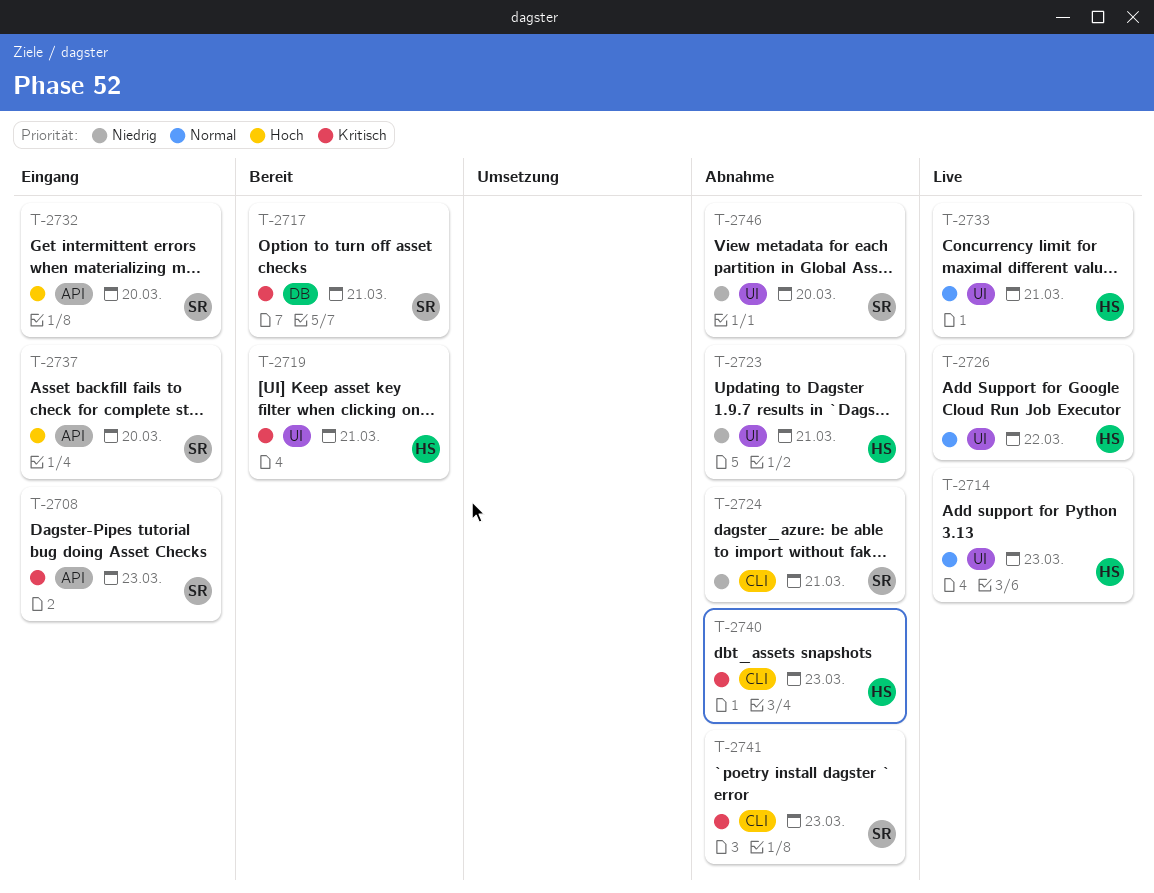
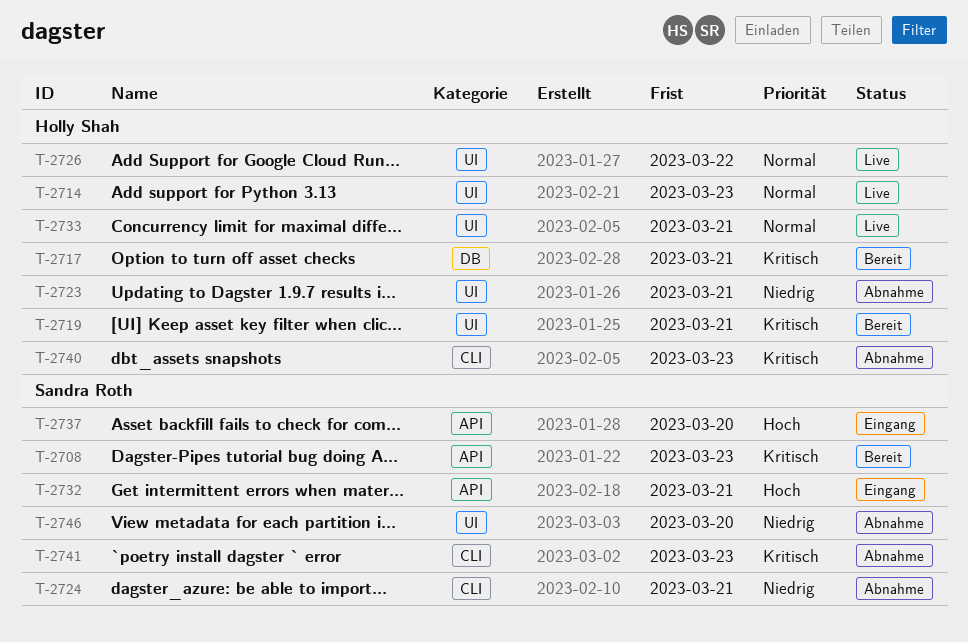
T-2708, status: Eingang -> Bereit
T-2717, owner: Sandra Roth -> Holly Shah
T-2732, due: Mar 20 -> Mar 21

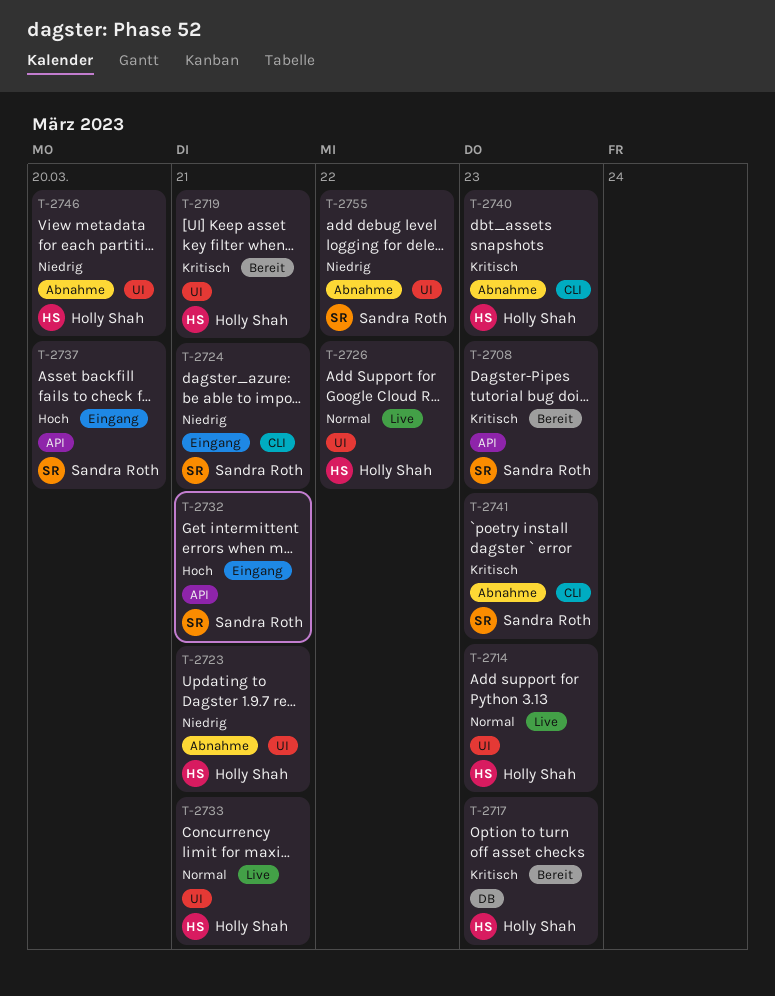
T-2717, due: Mar 21 -> Mar 23
T-2724, status: Abnahme -> Eingang
T-2746, owner: Sandra Roth -> Holly Shah
T-2755: none -> present

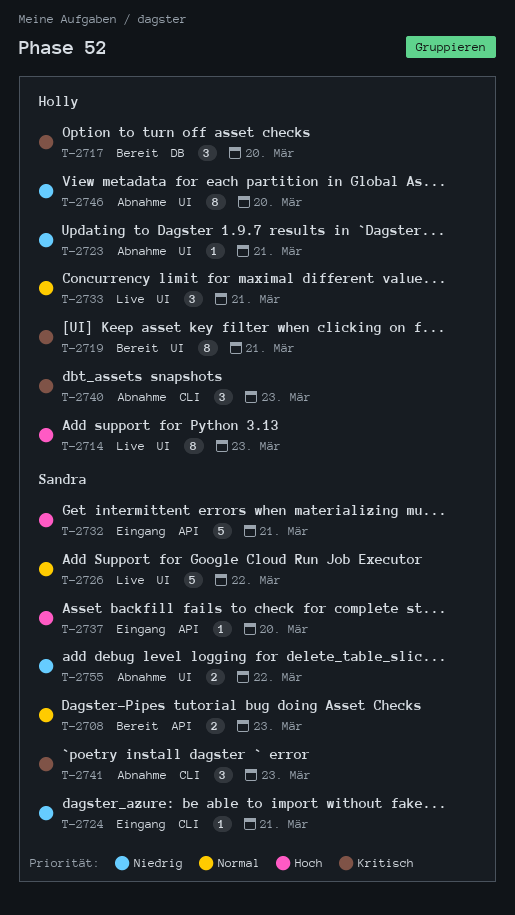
T-2708, priority: Kritisch -> Normal
T-2714, priority: Normal -> Hoch
T-2717, due: Mar 23 -> Mar 20
T-2726, owner: Holly Shah -> Sandra Roth

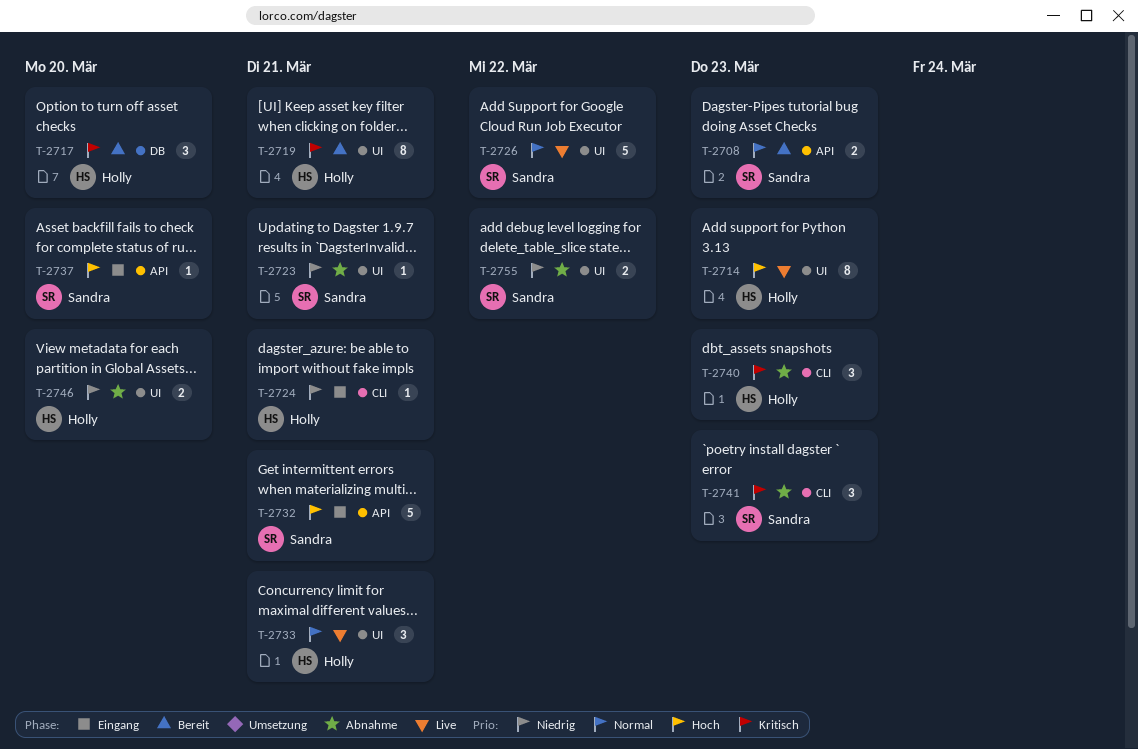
T-2723, owner: Holly -> Sandra
T-2724, owner: Sandra -> Holly
T-2746, estimate: 8 -> 2

